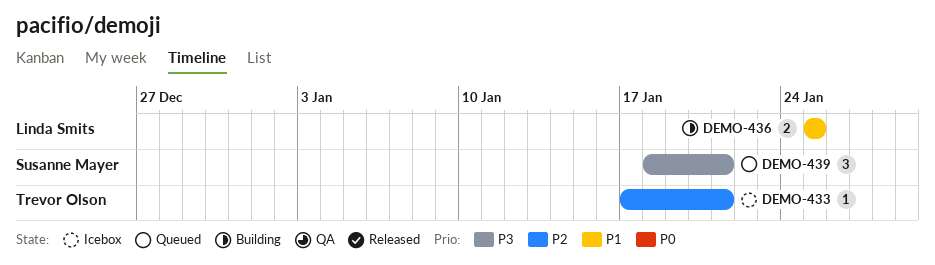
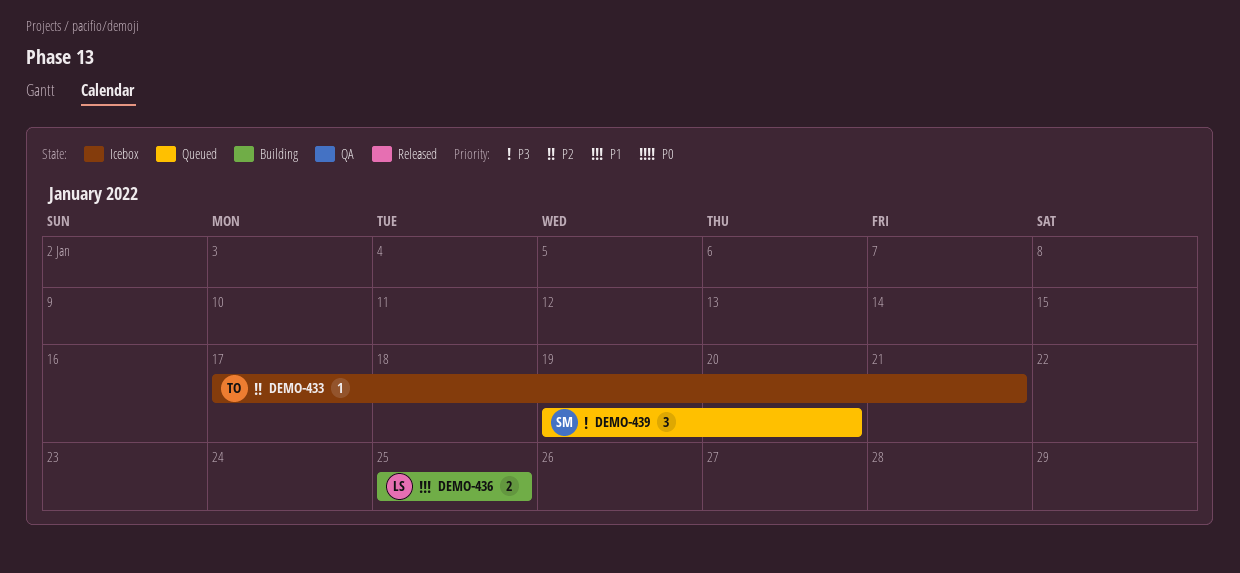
DEMO-439, start: Jan 18 -> Jan 19
DEMO-439, due: Jan 21 -> Jan 20

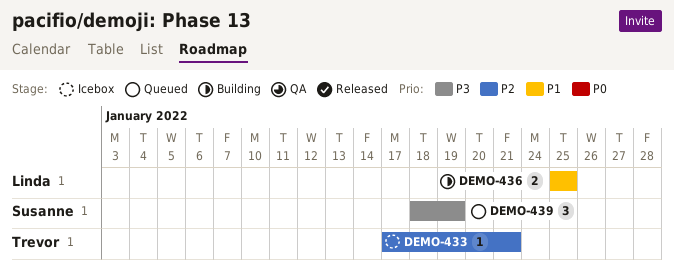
DEMO-439, start: Jan 19 -> Jan 18
DEMO-439, due: Jan 20 -> Jan 19

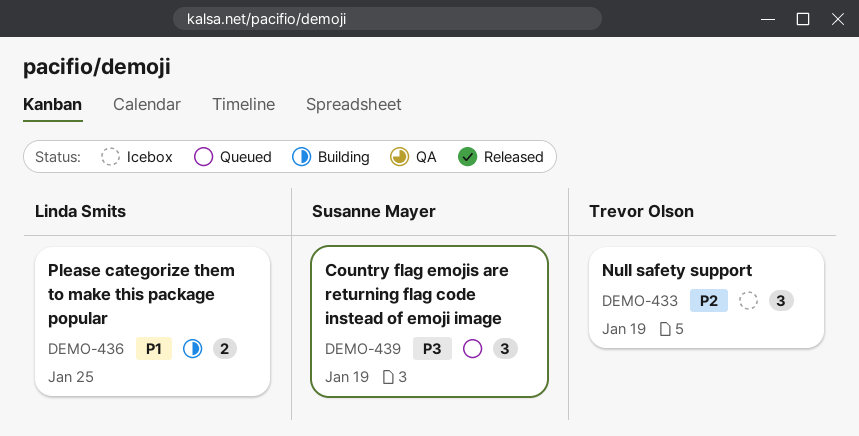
DEMO-433, estimate: 1 -> 3
DEMO-433, due: Jan 21 -> Jan 19

